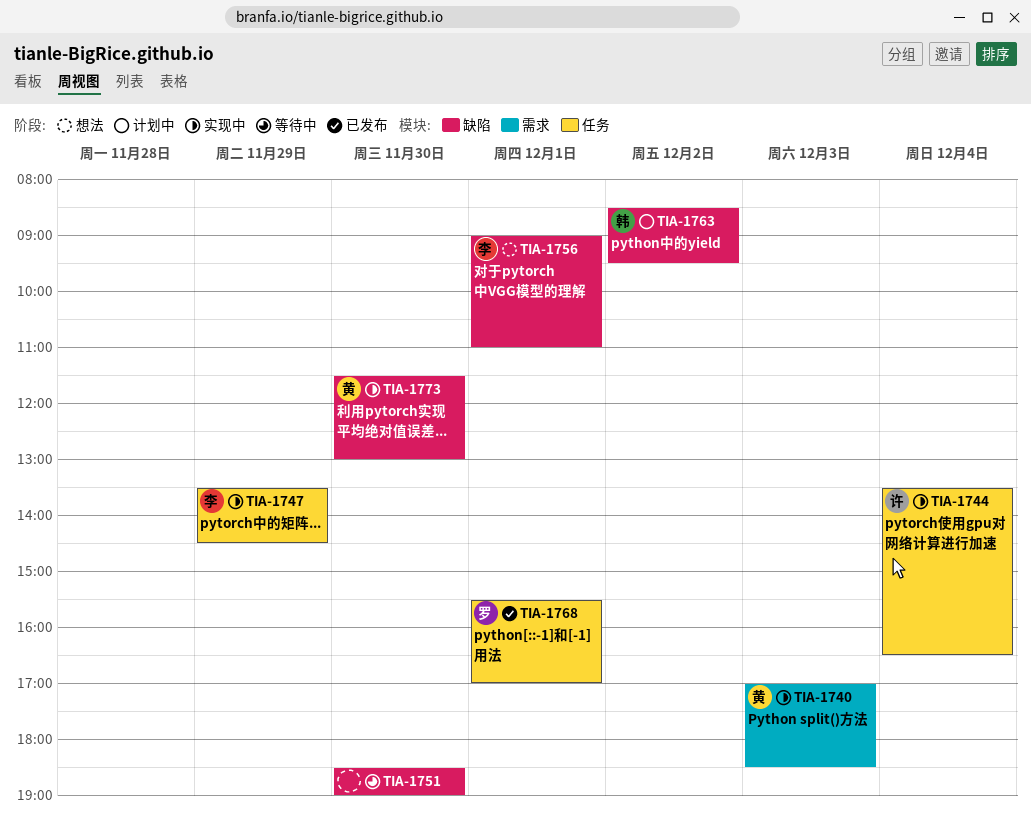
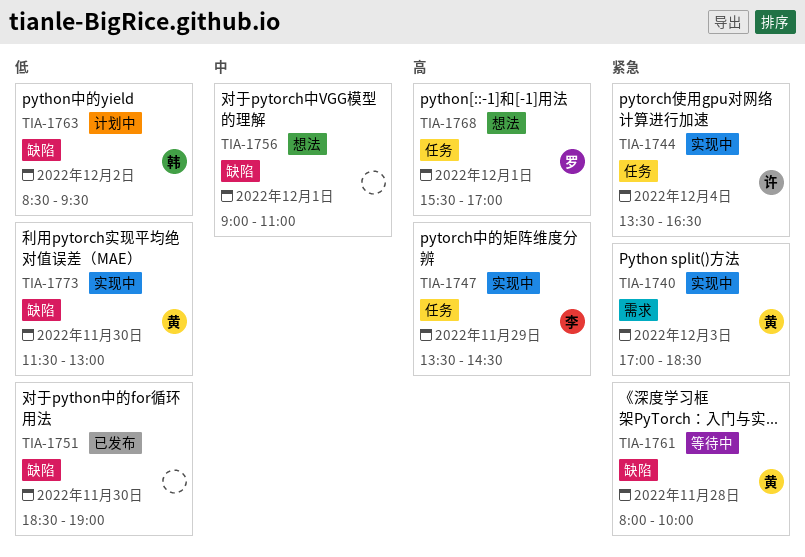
TIA-1751, status: 等待中 -> 已发布
TIA-1756, owner: 李 -> none
TIA-1761: none -> present
TIA-1768, status: 已发布 -> 想法

